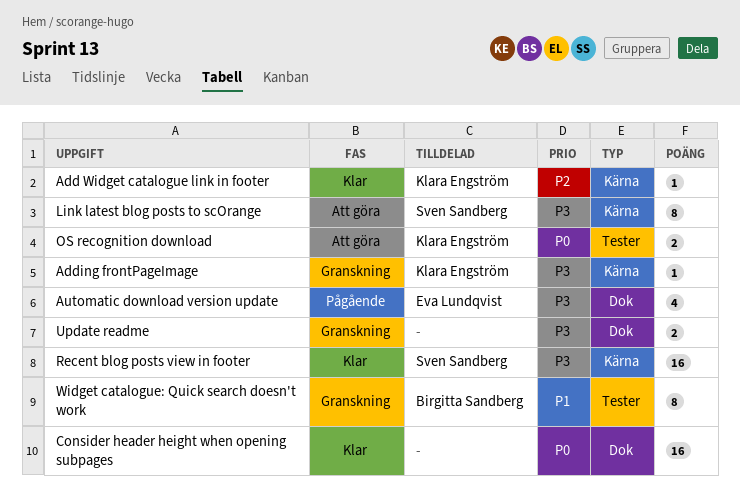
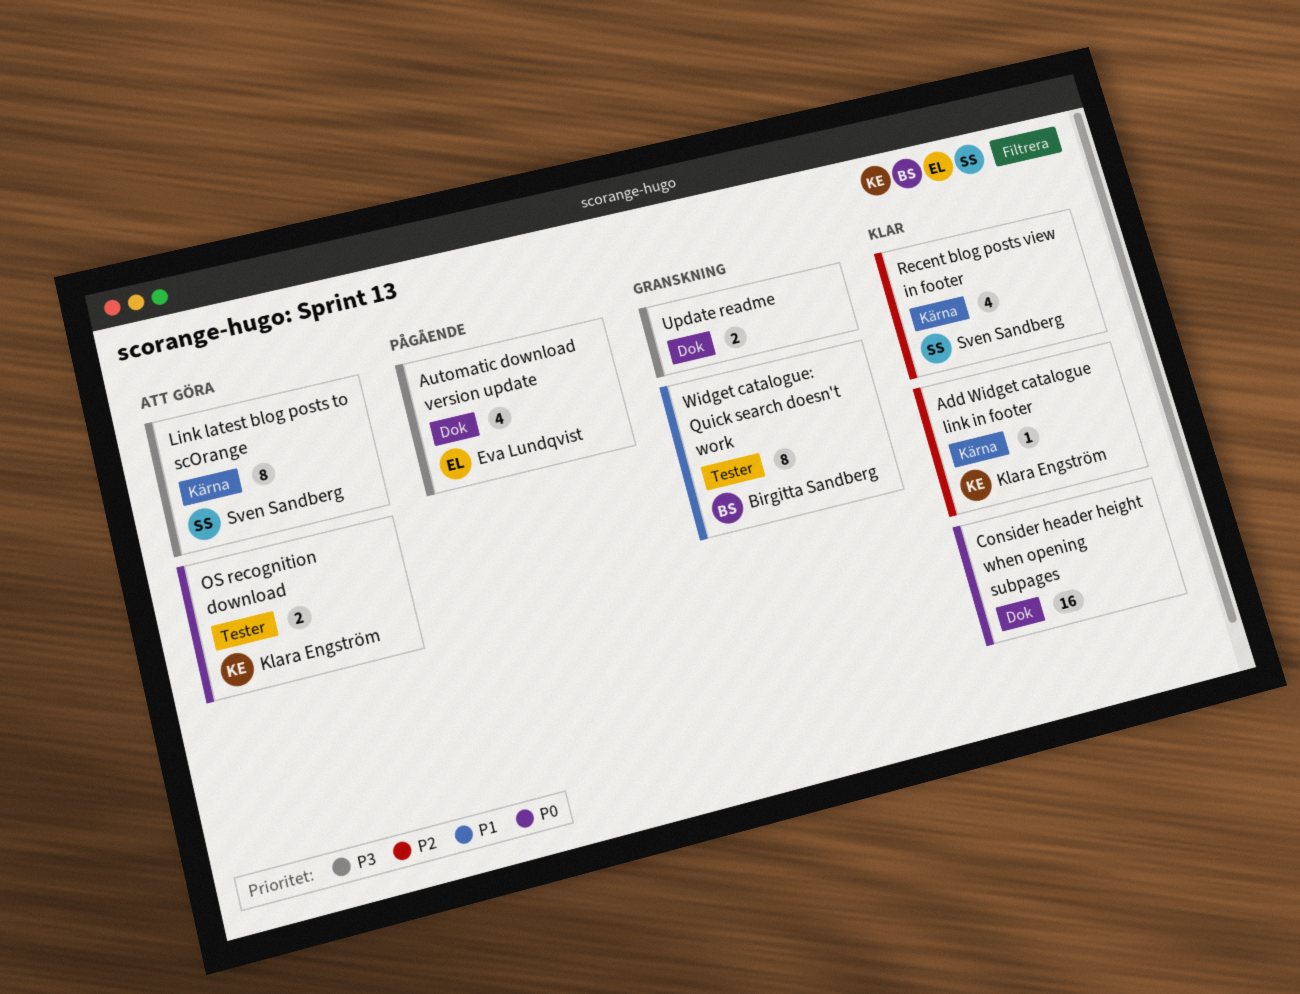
Adding frontPageImage: present -> none
Recent blog posts view in footer, priority: P3 -> P2
Recent blog posts view in footer, estimate: 16 -> 4

